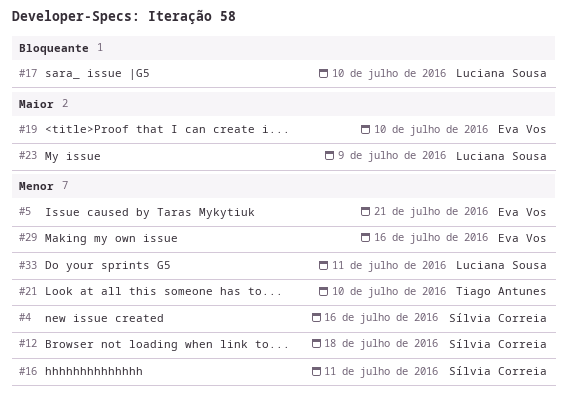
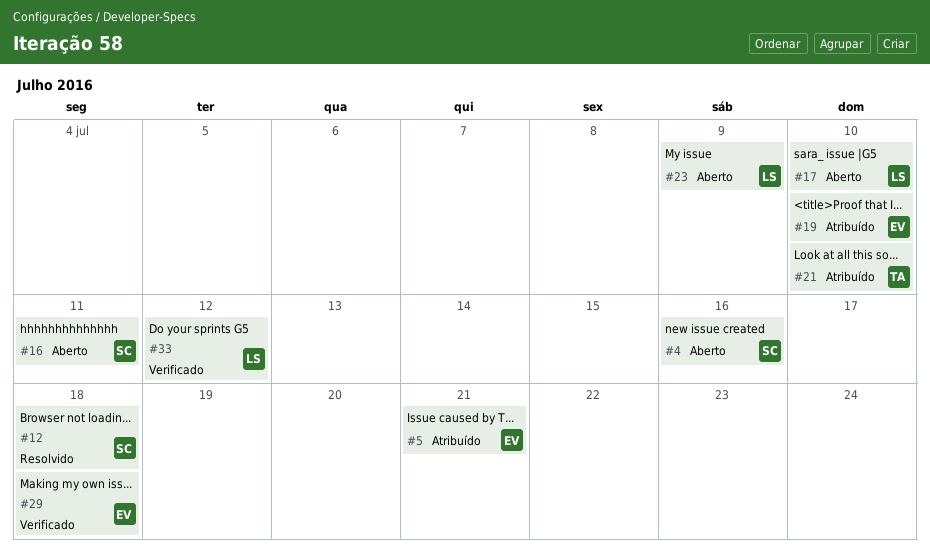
#29, due: Jul 16 -> Jul 18
#33, due: Jul 11 -> Jul 12

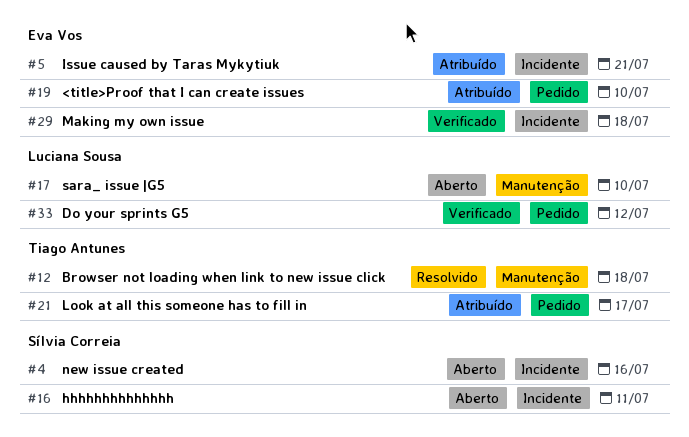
#12, owner: Sílvia Correia -> Tiago Antunes
#21, due: Jul 10 -> Jul 17
#23: present -> none

